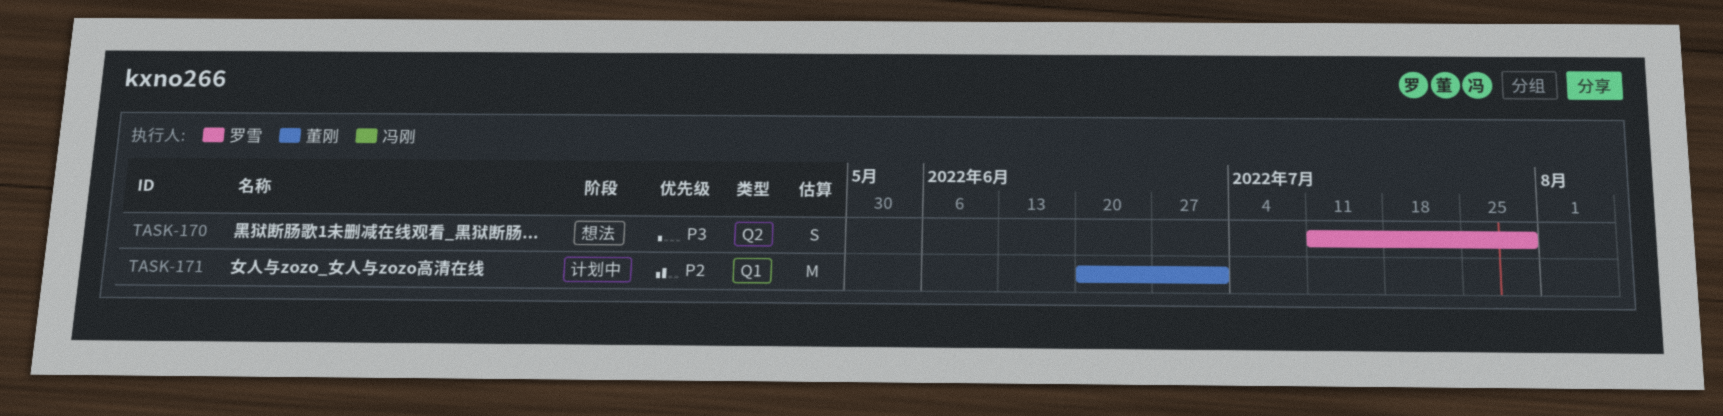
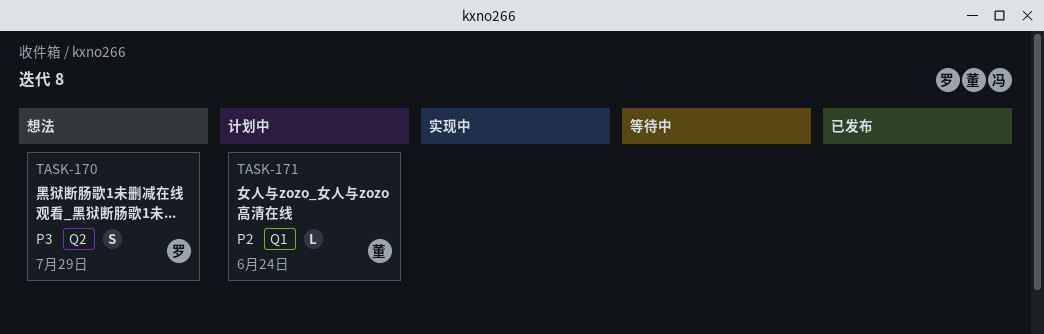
TASK-171, estimate: M -> L
TASK-171, due: Jul 1 -> Jun 24

